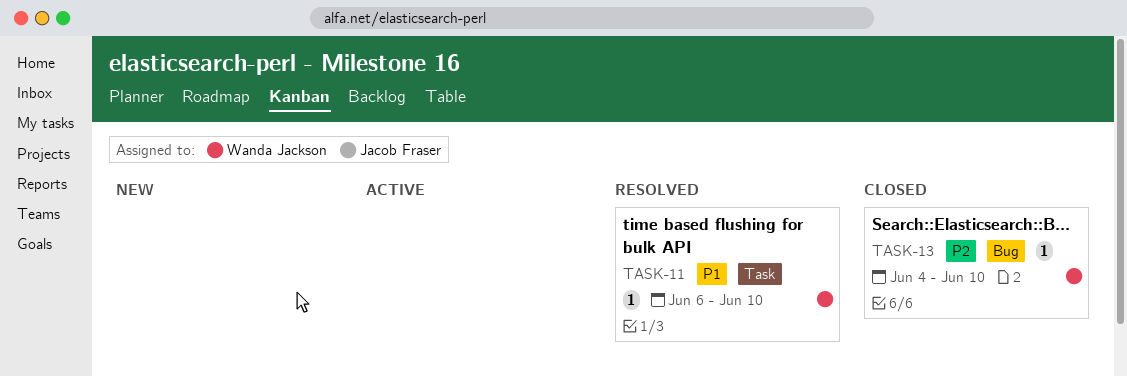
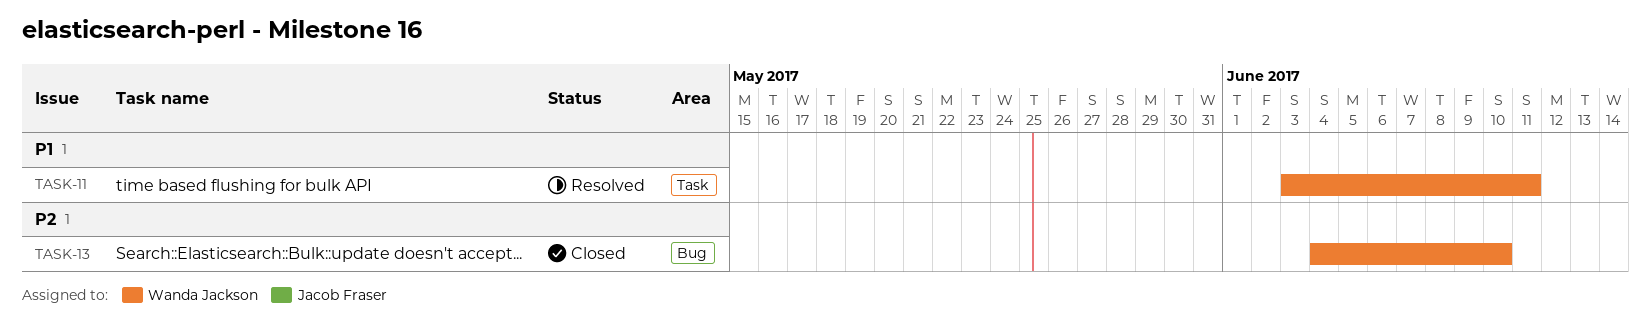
TASK-11, start: Jun 6 -> Jun 3
TASK-11, due: Jun 10 -> Jun 11

